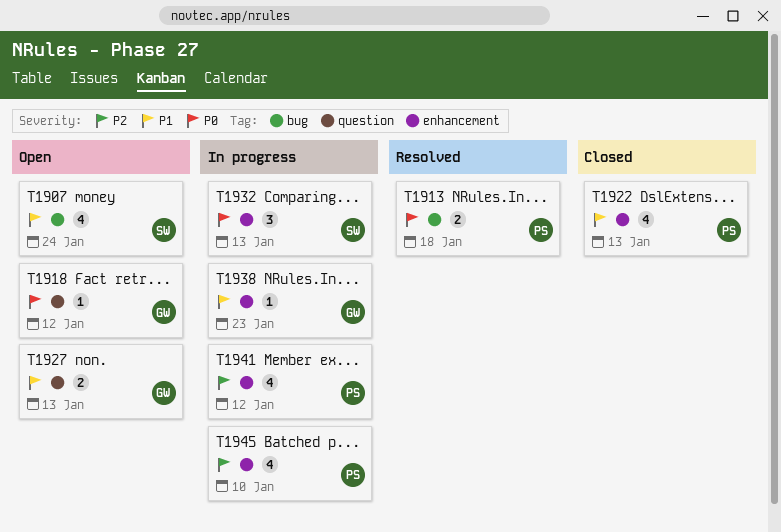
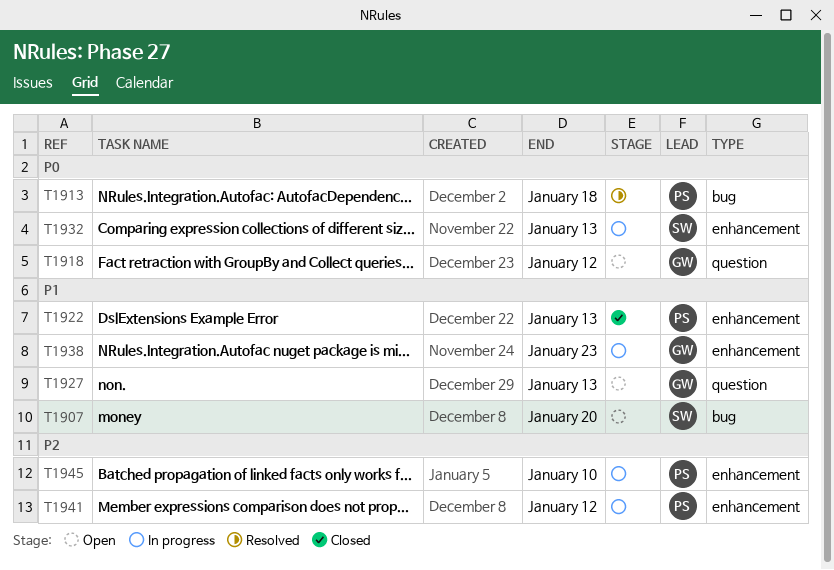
T1907, due: Jan 24 -> Jan 20

